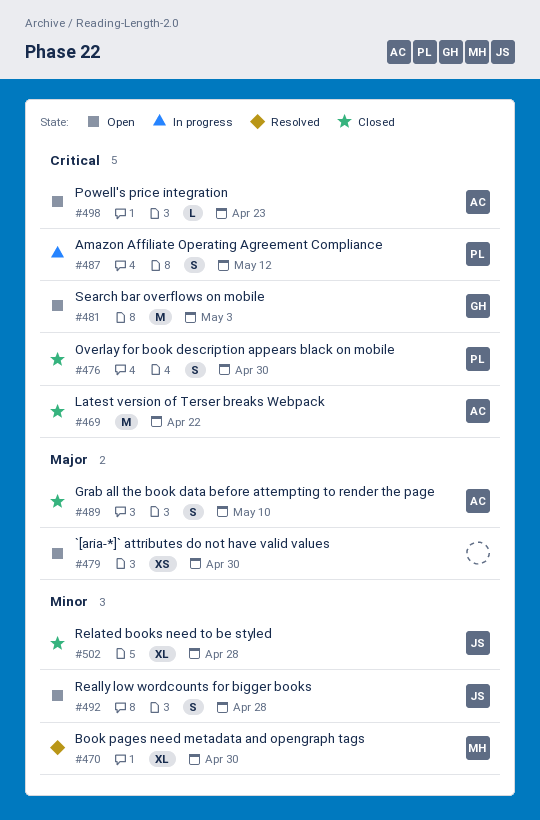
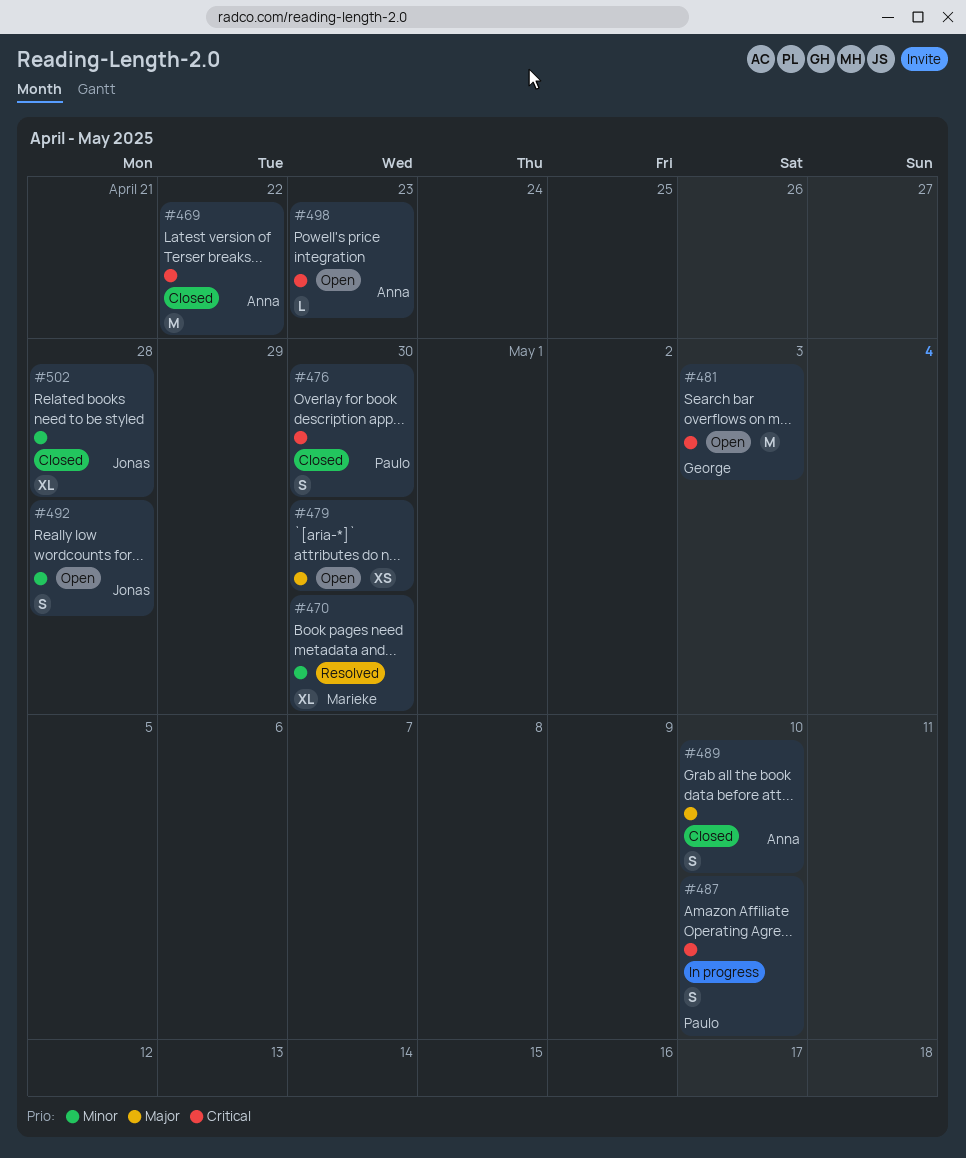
#487, due: May 12 -> May 10

